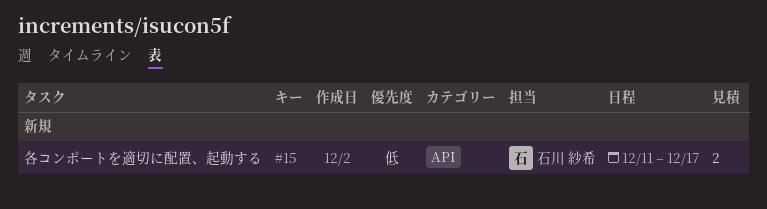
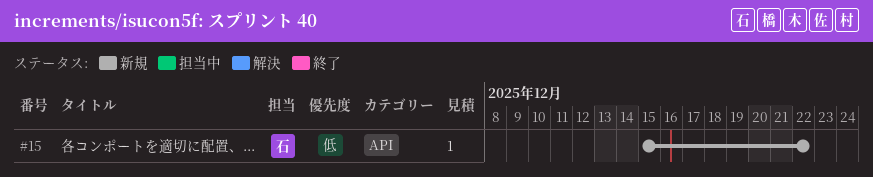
#15, estimate: 2 -> 1
#15, start: Dec 11 -> Dec 15
#15, due: Dec 17 -> Dec 22

